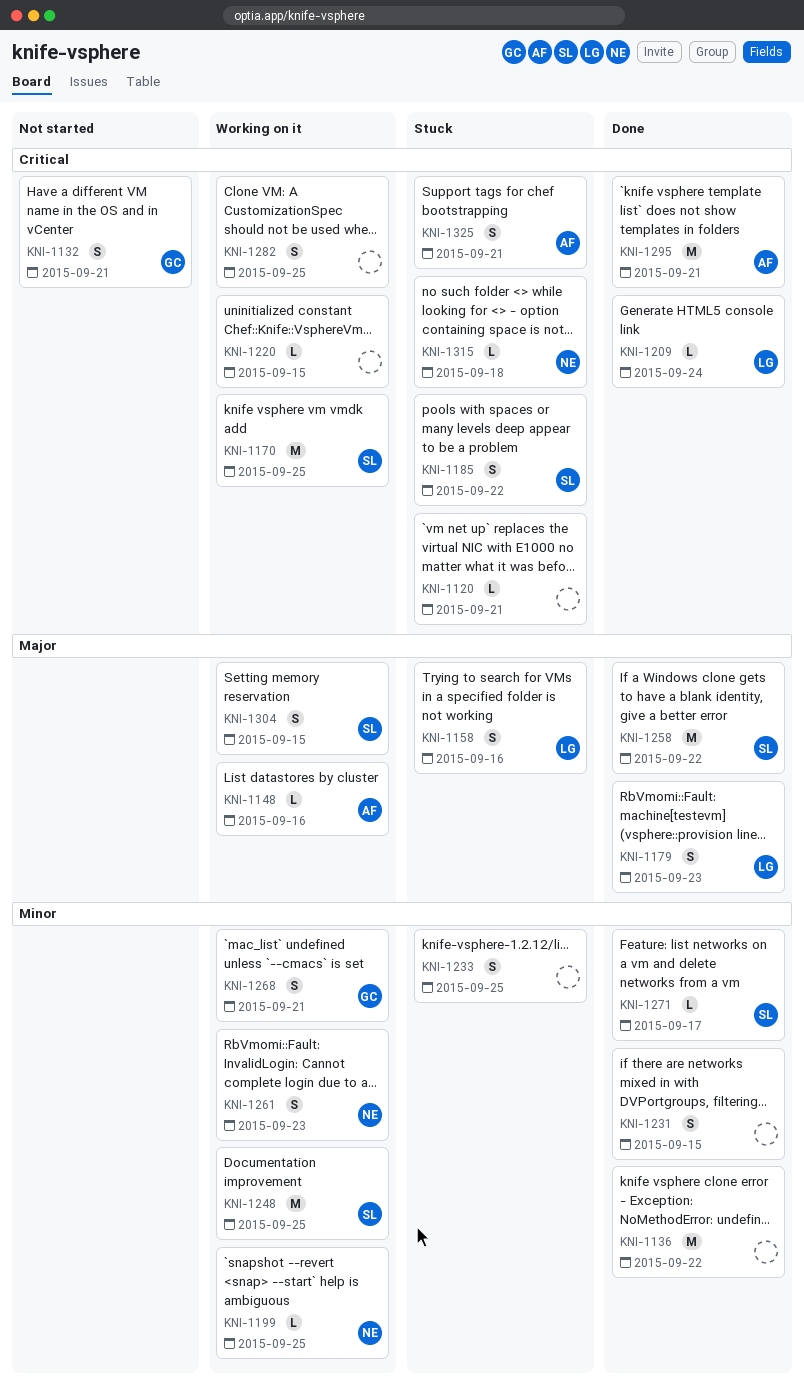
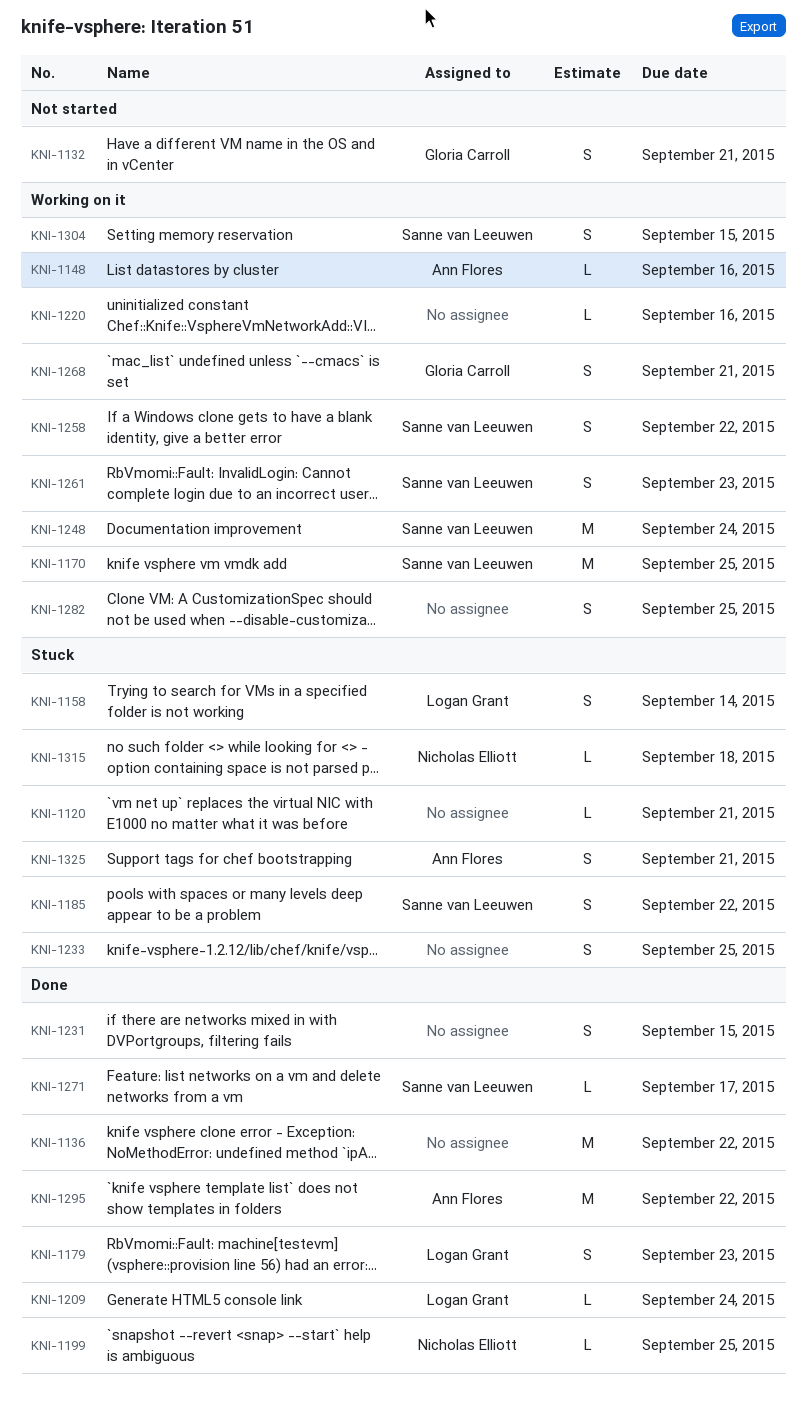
KNI-1158, due: Sep 16 -> Sep 14
KNI-1199, status: Working on it -> Done
KNI-1220, due: Sep 15 -> Sep 16
KNI-1248, due: Sep 25 -> Sep 24
KNI-1258, status: Done -> Working on it
KNI-1258, estimate: M -> S
KNI-1261, owner: Nicholas Elliott -> Sanne van Leeuwen
KNI-1295, due: Sep 21 -> Sep 22

